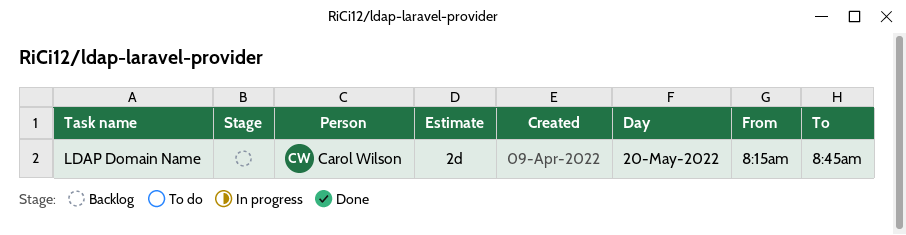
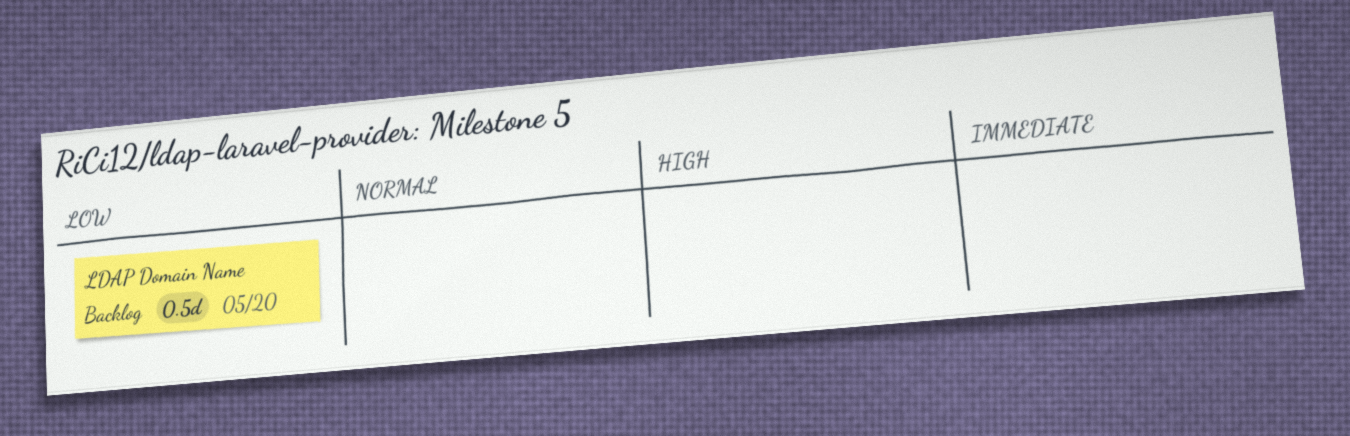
LDAP Domain Name, estimate: 2d -> 0.5d

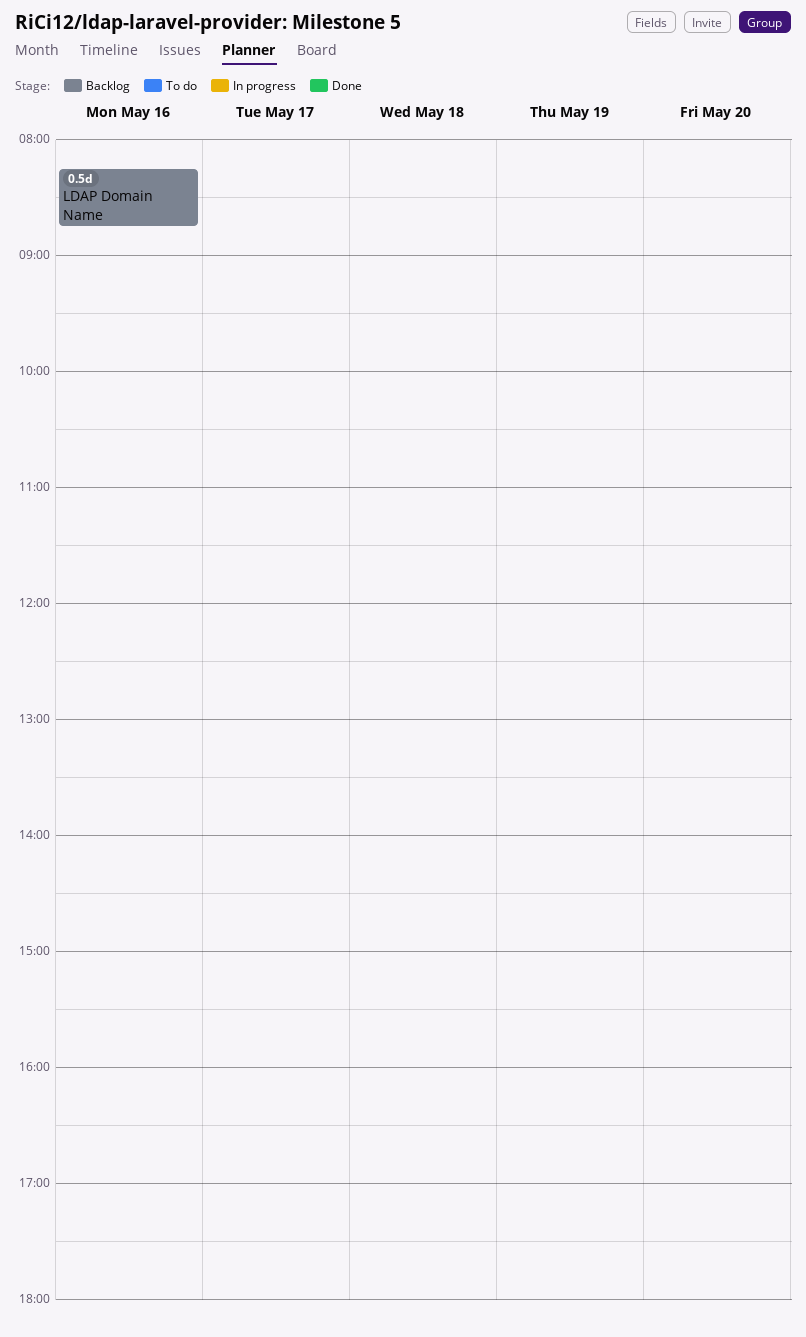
LDAP Domain Name, day: May 20 -> May 16

